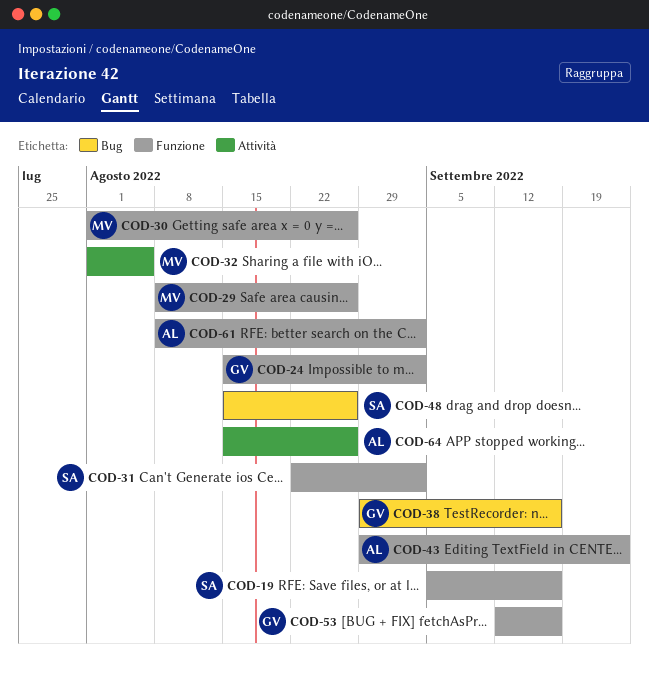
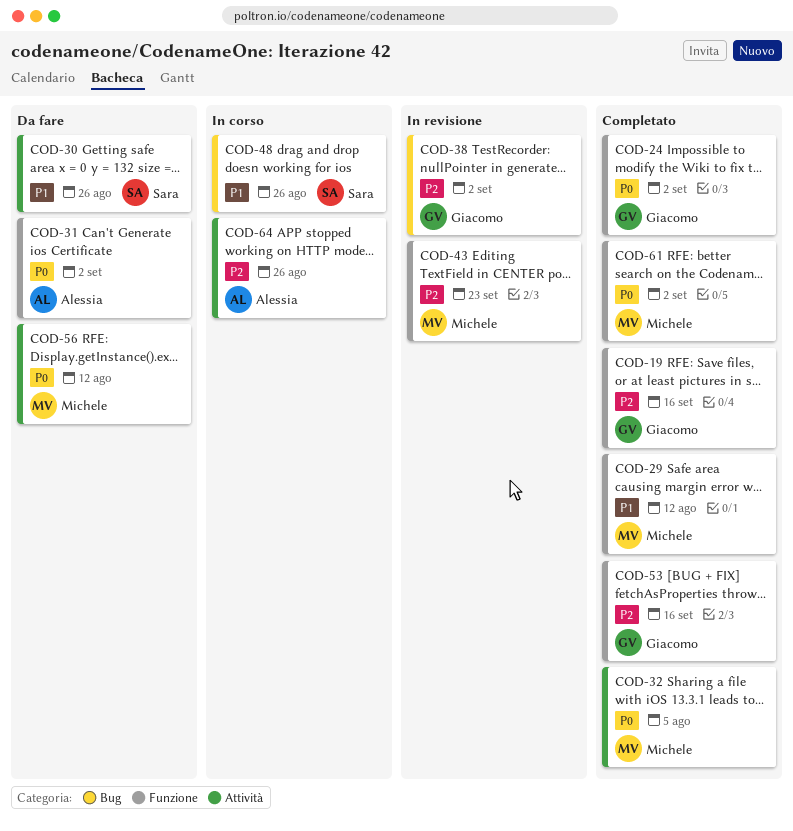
COD-19, owner: Sara -> Giacomo
COD-29, due: Aug 26 -> Aug 12
COD-30, owner: Michele -> Sara
COD-30, label: Funzione -> Attività
COD-31, owner: Sara -> Alessia
COD-38, due: Sep 16 -> Sep 2
COD-43, owner: Alessia -> Michele
COD-56: none -> present
COD-61, owner: Alessia -> Michele

